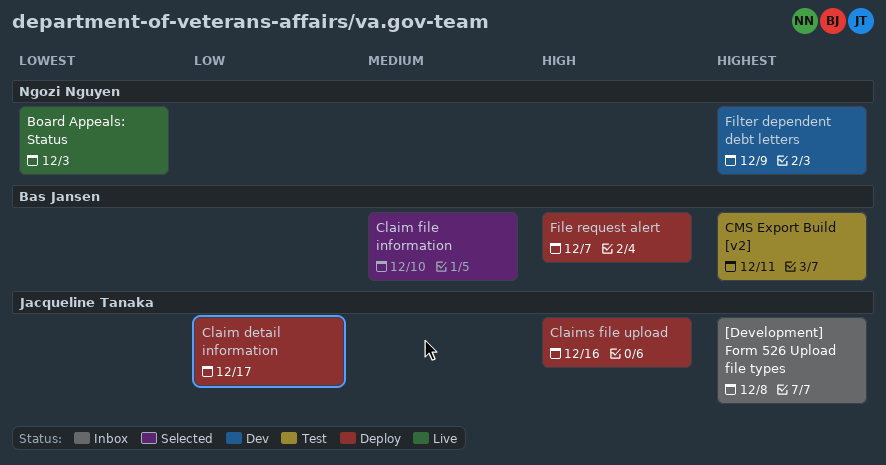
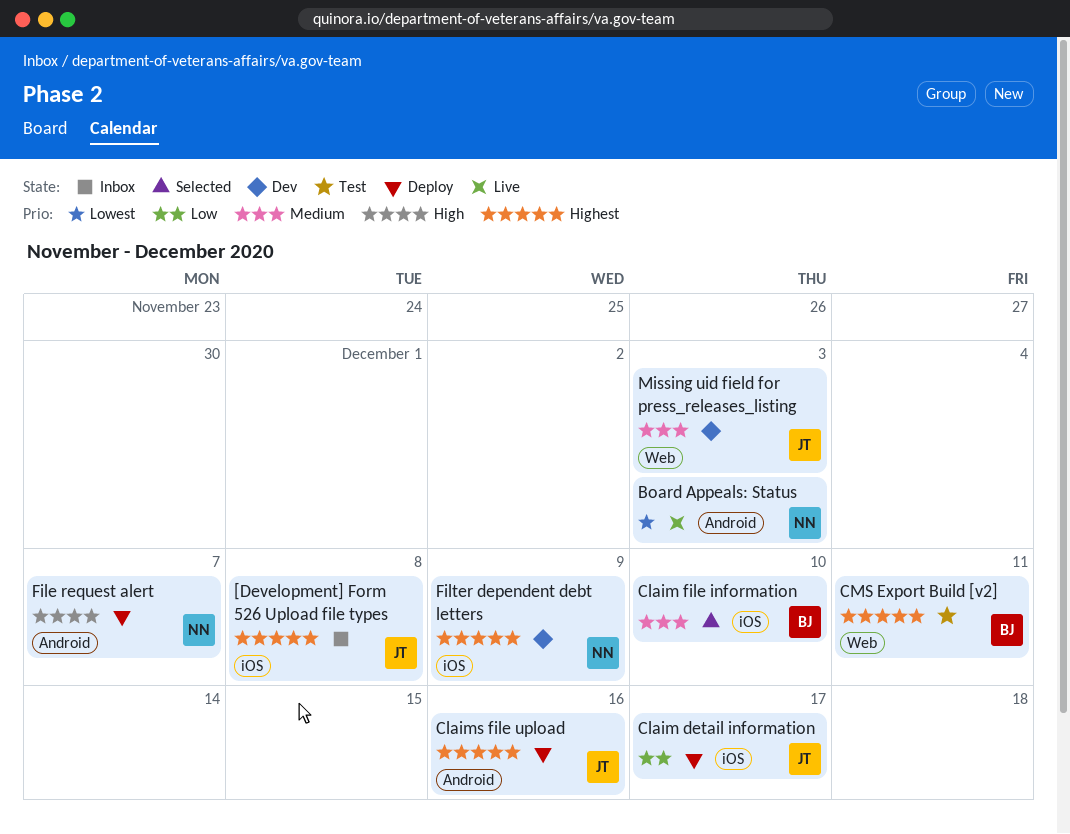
Claims file upload, priority: High -> Highest
File request alert, owner: Bas Jansen -> Ngozi Nguyen
Missing uid field for press_releases_listing: none -> present

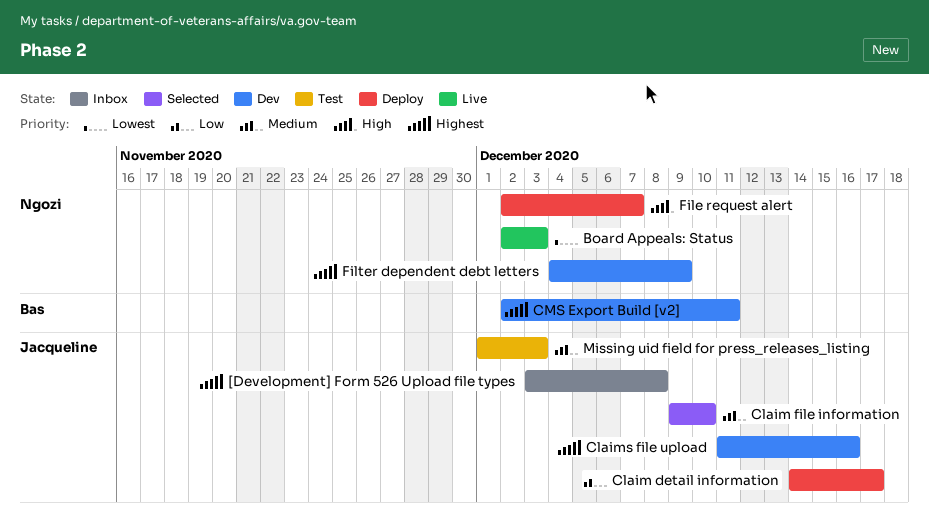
Claim file information, owner: Bas -> Jacqueline
Claims file upload, status: Deploy -> Dev
CMS Export Build [v2], status: Test -> Dev
Missing uid field for press_releases_listing, status: Dev -> Test

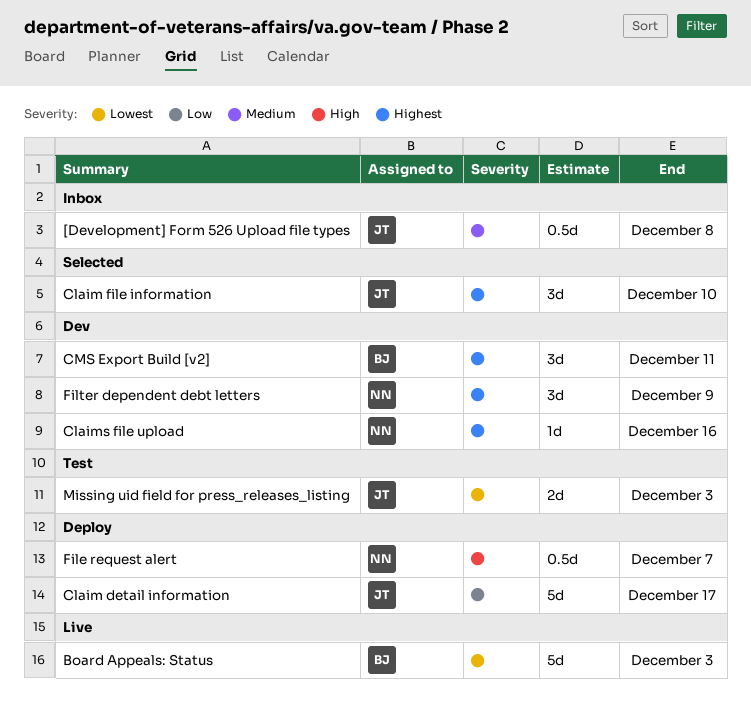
[Development] Form 526 Upload file types, priority: Highest -> Medium
Board Appeals: Status, owner: Ngozi -> Bas
Claim file information, priority: Medium -> Highest
Claims file upload, owner: Jacqueline -> Ngozi
Missing uid field for press_releases_listing, priority: Medium -> Lowest

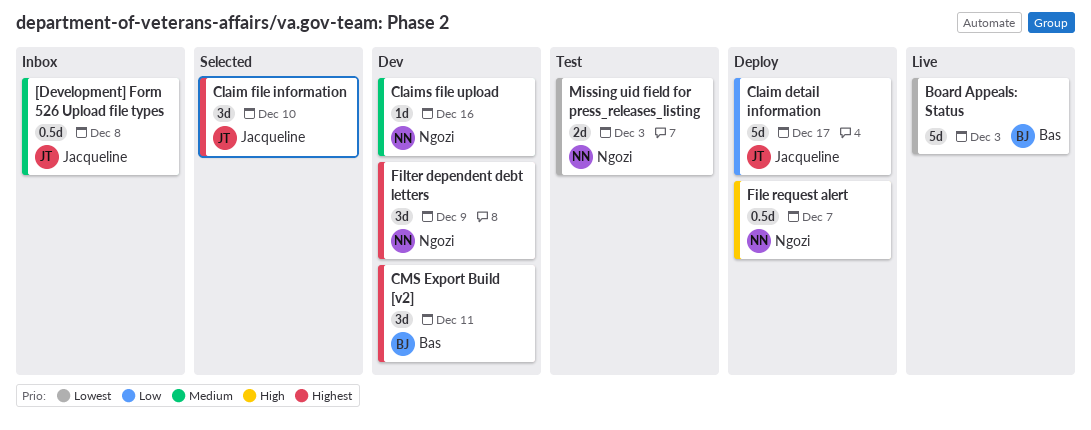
Claims file upload, priority: Highest -> Medium
Missing uid field for press_releases_listing, owner: Jacqueline -> Ngozi

